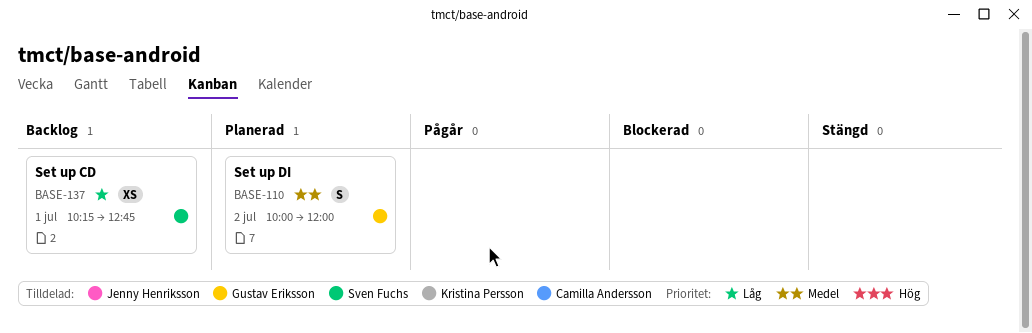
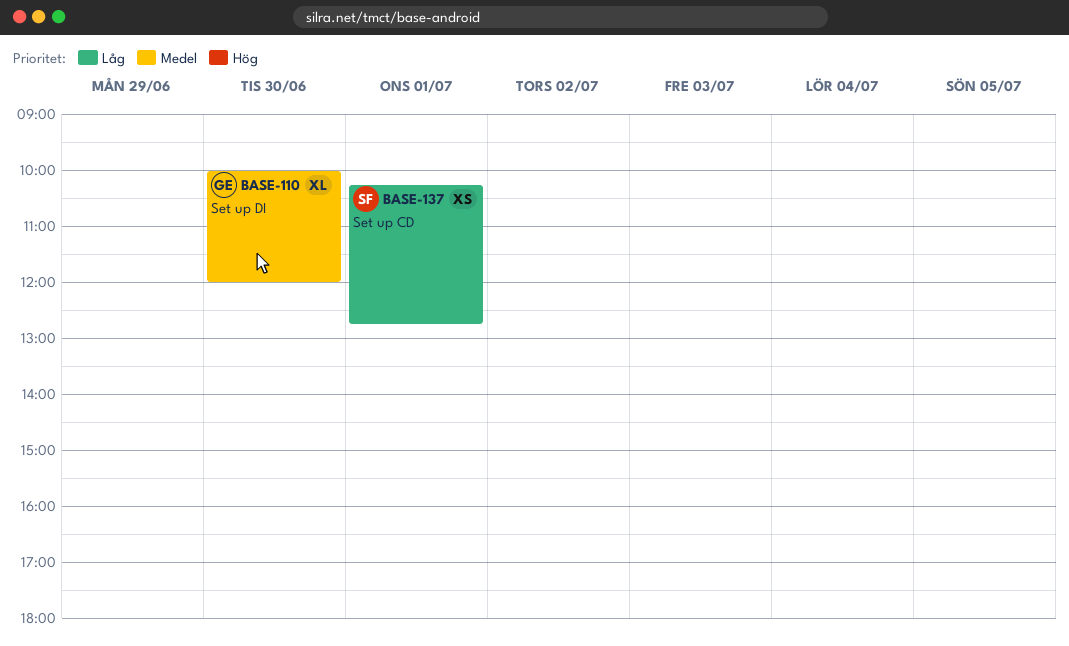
BASE-110, estimate: S -> XL
BASE-110, day: Jul 2 -> Jun 30

